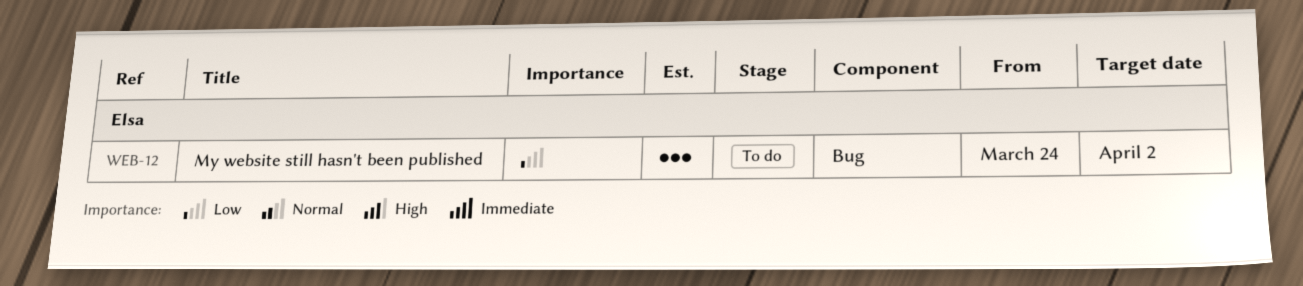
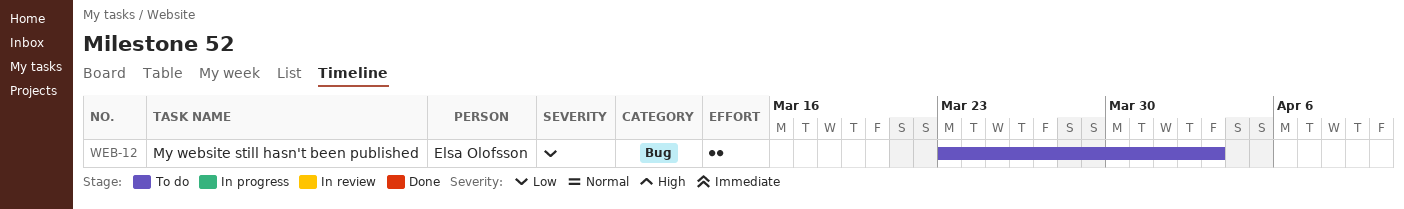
WEB-12, estimate: 3 -> 2
WEB-12, start: Mar 24 -> Mar 23
WEB-12, due: Apr 2 -> Apr 3

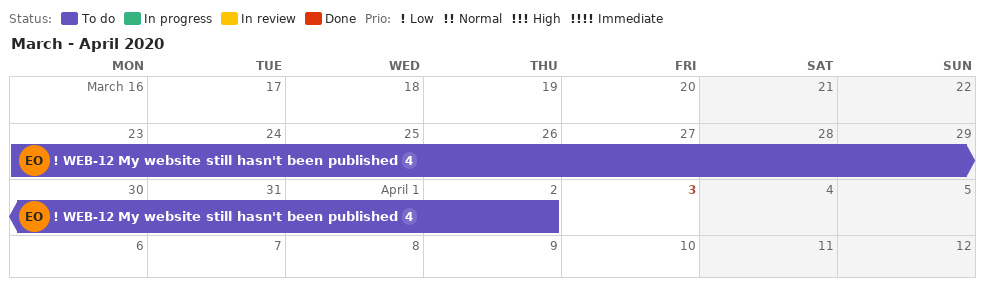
WEB-12, estimate: 2 -> 4
WEB-12, due: Apr 3 -> Apr 2

